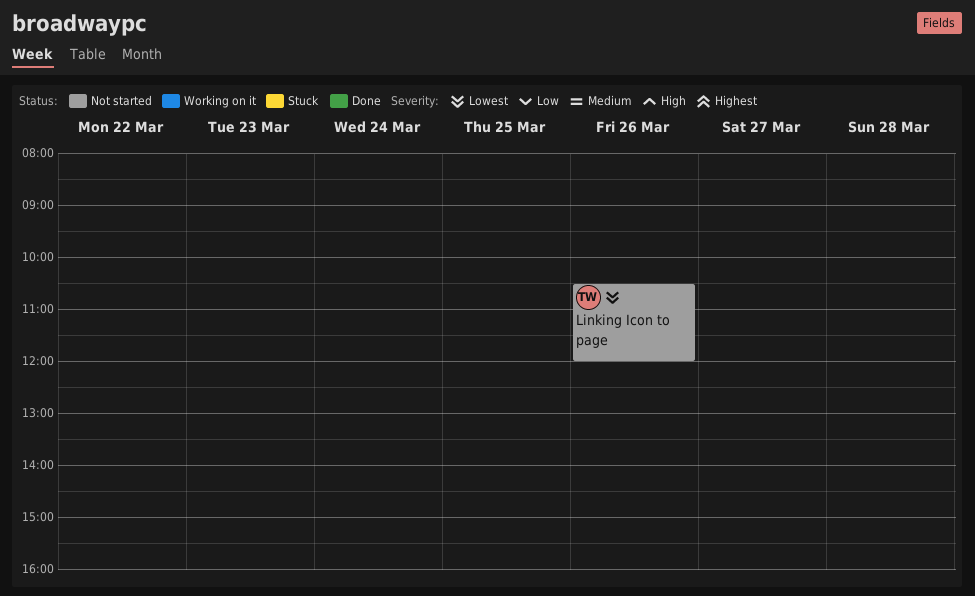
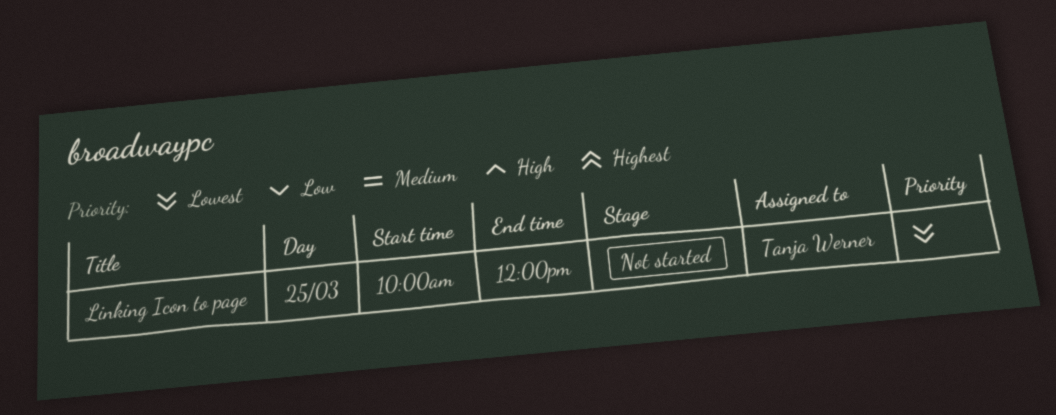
Linking Icon to page, day: Mar 26 -> Mar 25
Linking Icon to page, begins: 10:30 -> 10:00

